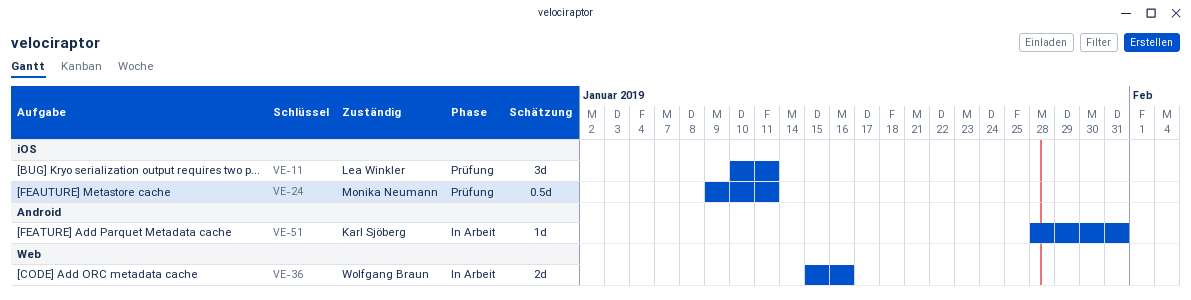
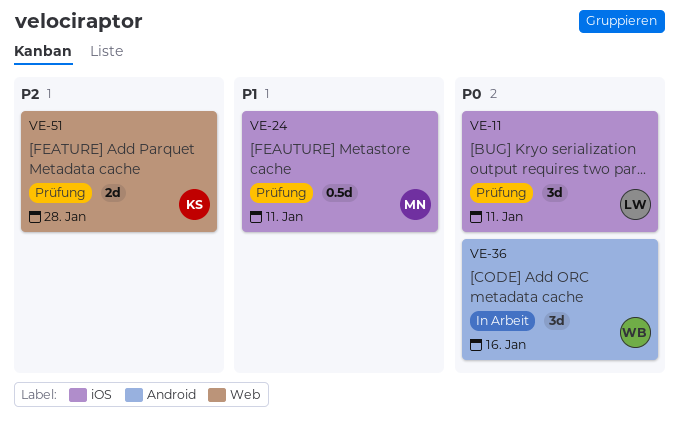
VE-36, label: Web -> Android
VE-36, estimate: 2d -> 3d
VE-51, status: In Arbeit -> Prüfung
VE-51, label: Android -> Web
VE-51, estimate: 1d -> 2d
VE-51, due: Jan 31 -> Jan 28

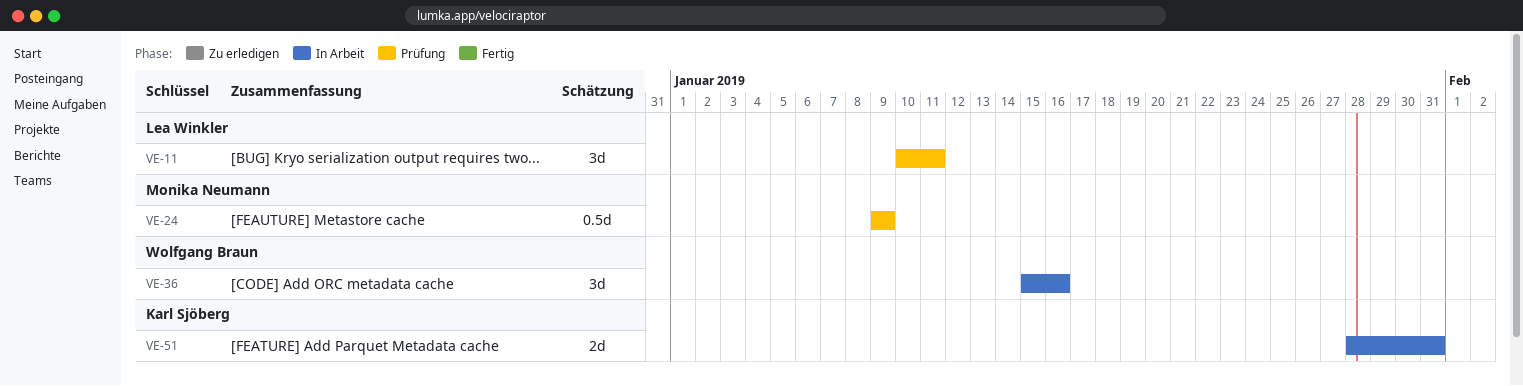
VE-24, due: Jan 11 -> Jan 9
VE-51, status: Prüfung -> In Arbeit
VE-51, due: Jan 28 -> Jan 31

